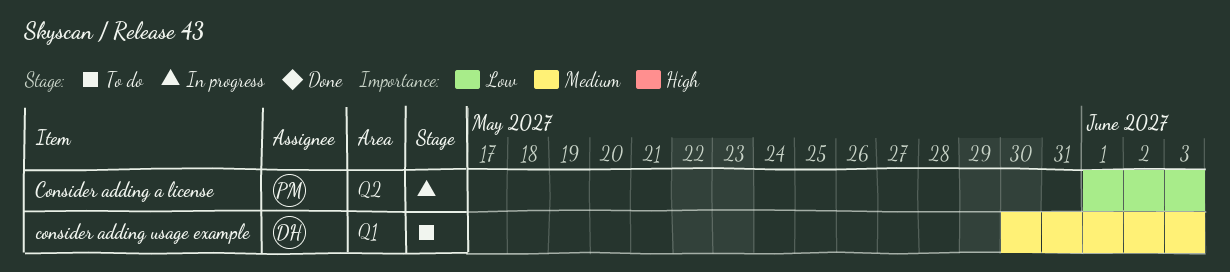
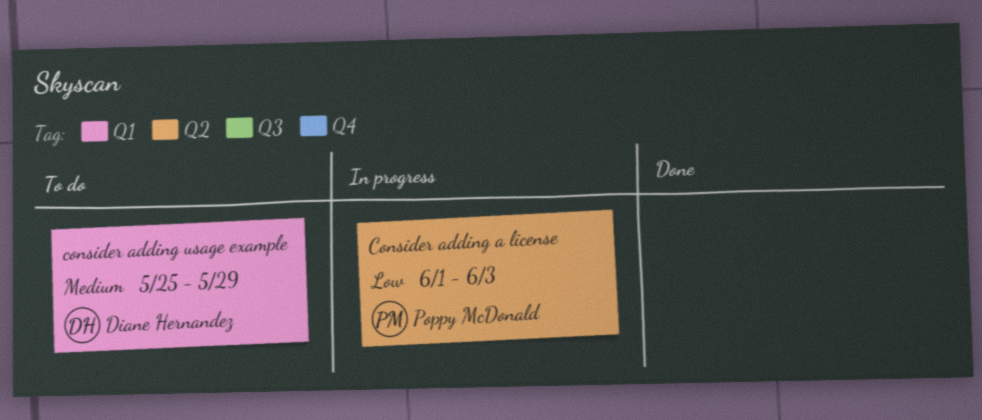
consider adding usage example, start: May 30 -> May 25
consider adding usage example, due: Jun 3 -> May 29

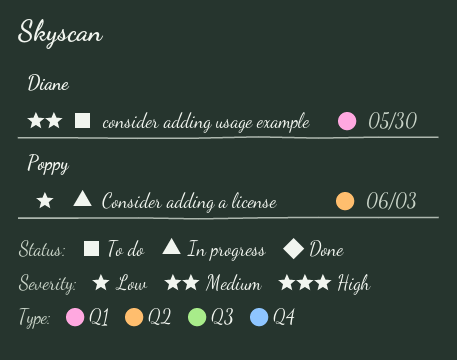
consider adding usage example, due: May 29 -> May 30

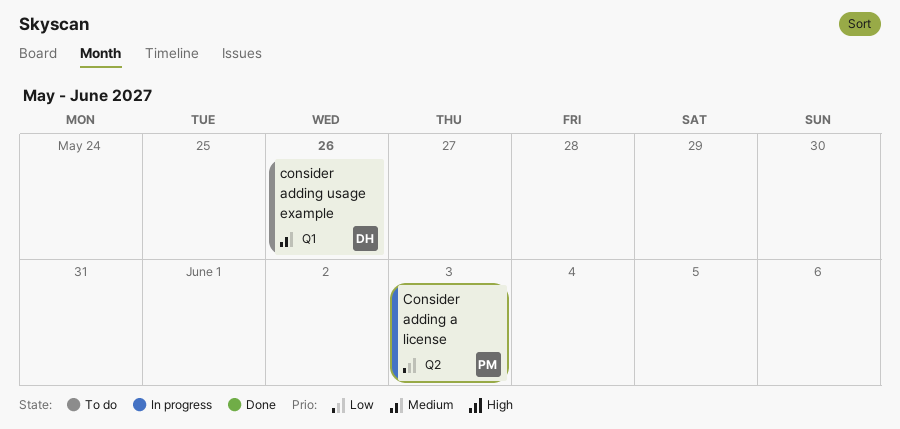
consider adding usage example, due: May 30 -> May 26

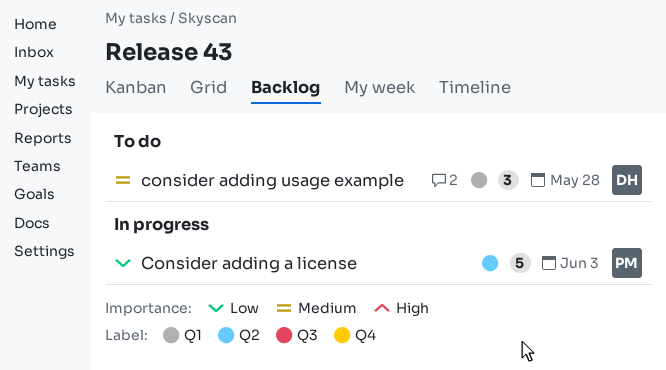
consider adding usage example, due: May 26 -> May 28

